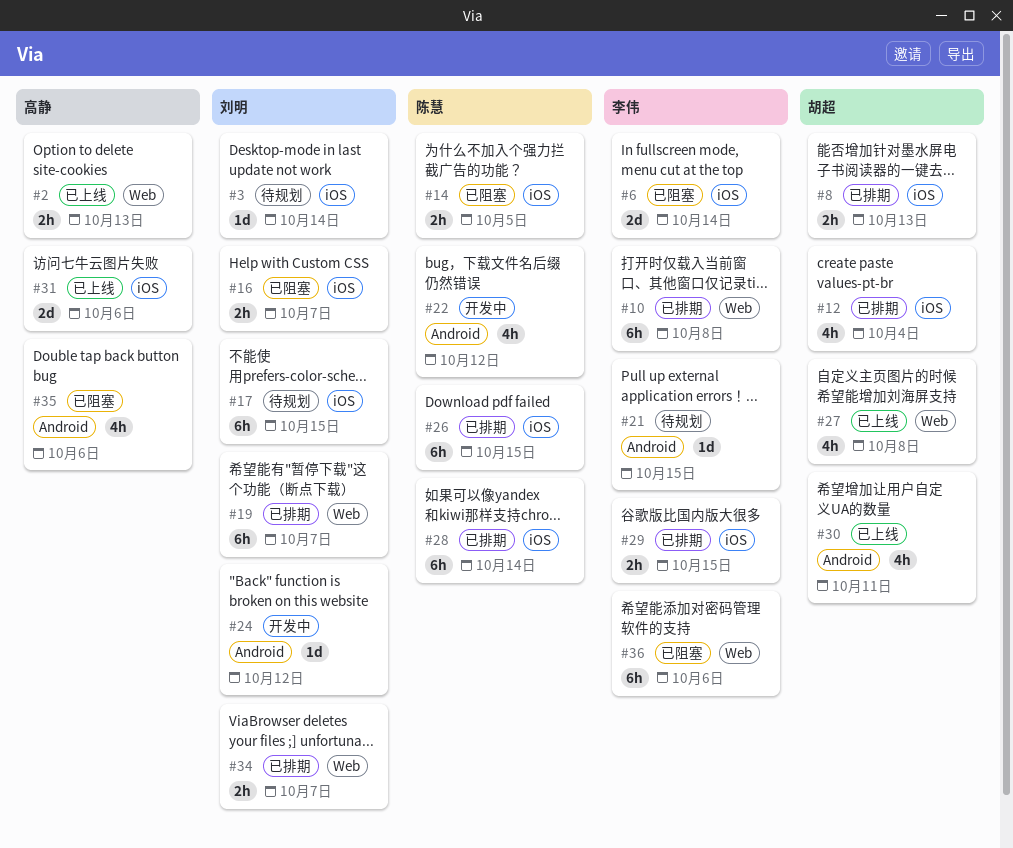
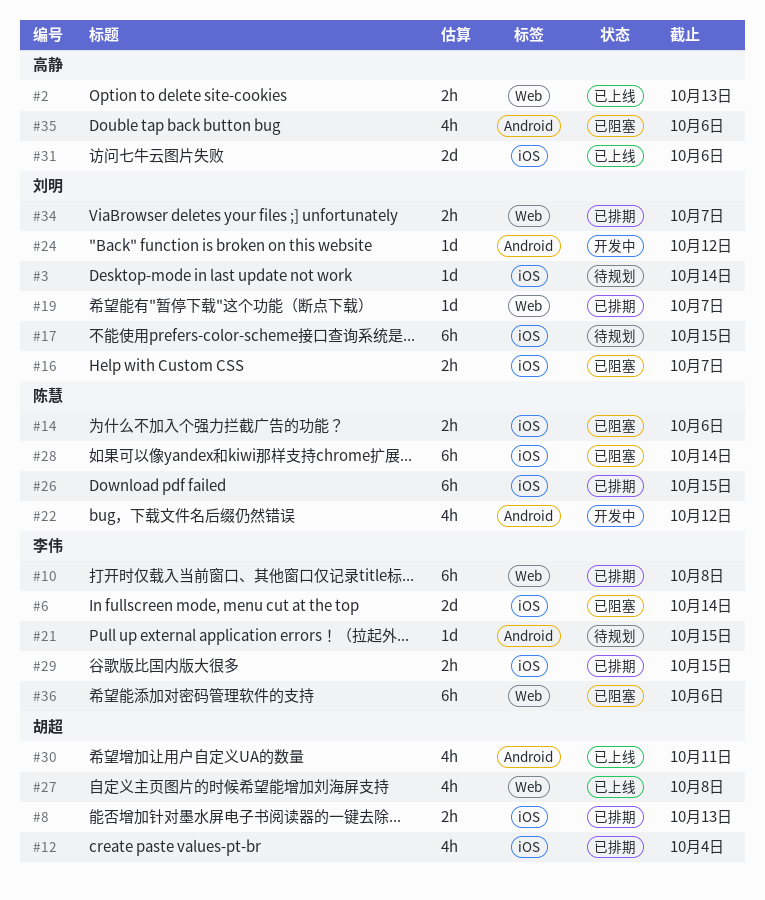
#14, due: Oct 5 -> Oct 6
#19, estimate: 6h -> 1d
#28, status: 已排期 -> 已阻塞

